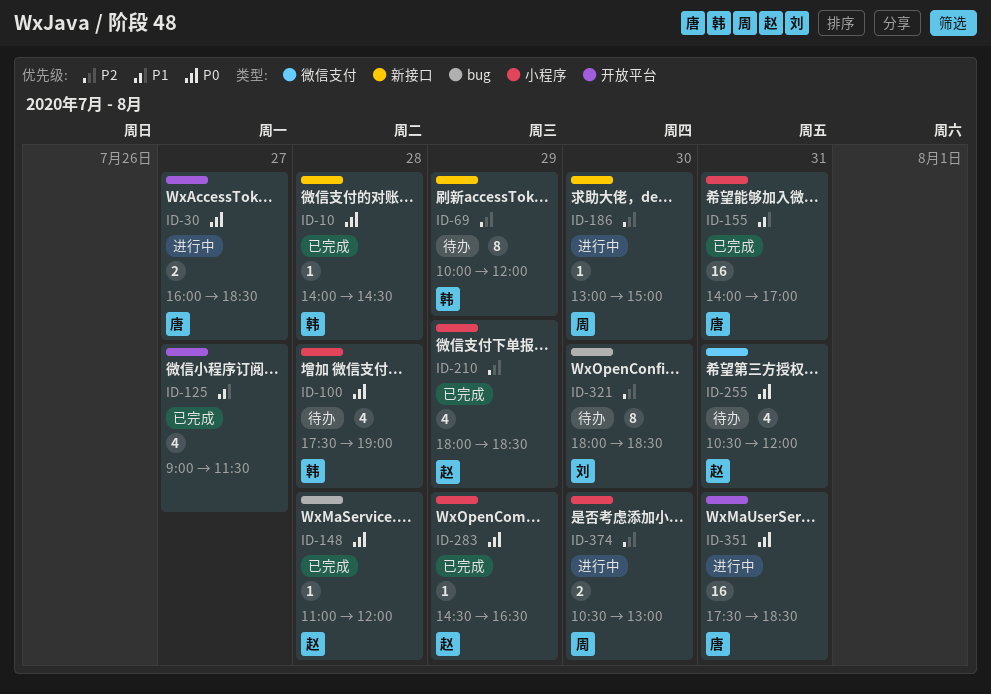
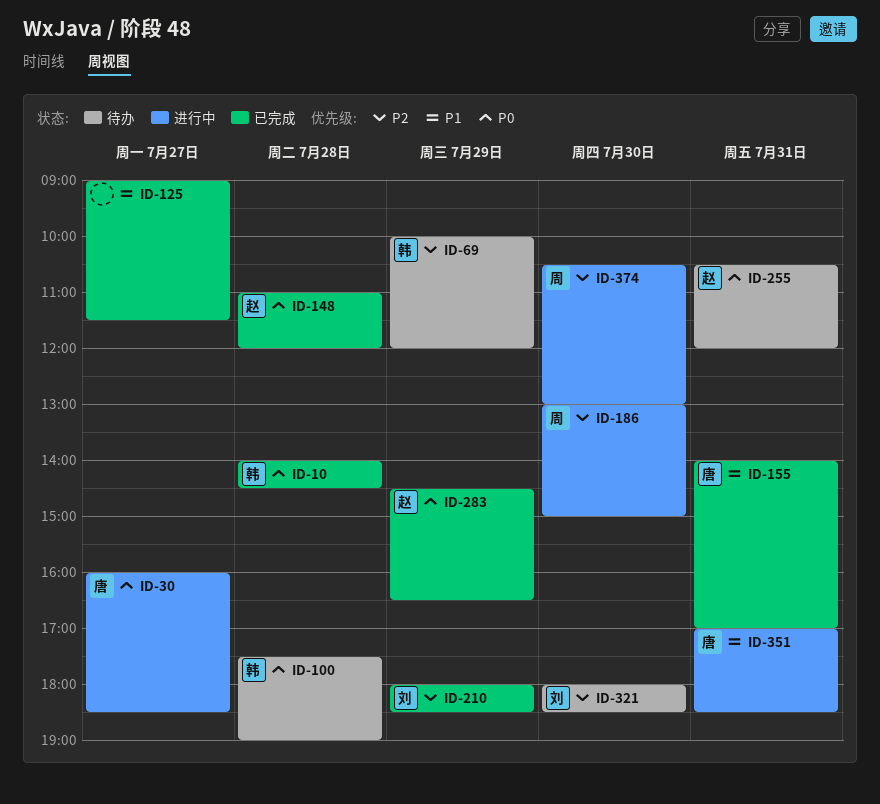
ID-210, owner: 赵 -> 刘
ID-351, priority: P0 -> P1
ID-351, begins: 17:30 -> 17:00

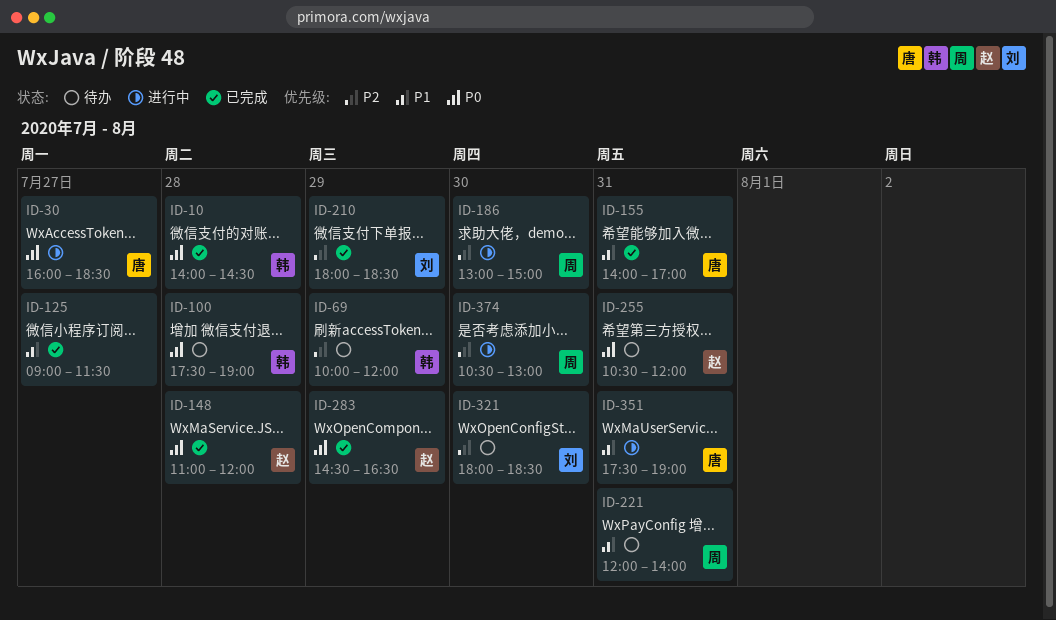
ID-221: none -> present
ID-351, begins: 17:00 -> 17:30
ID-351, ends: 18:30 -> 19:00

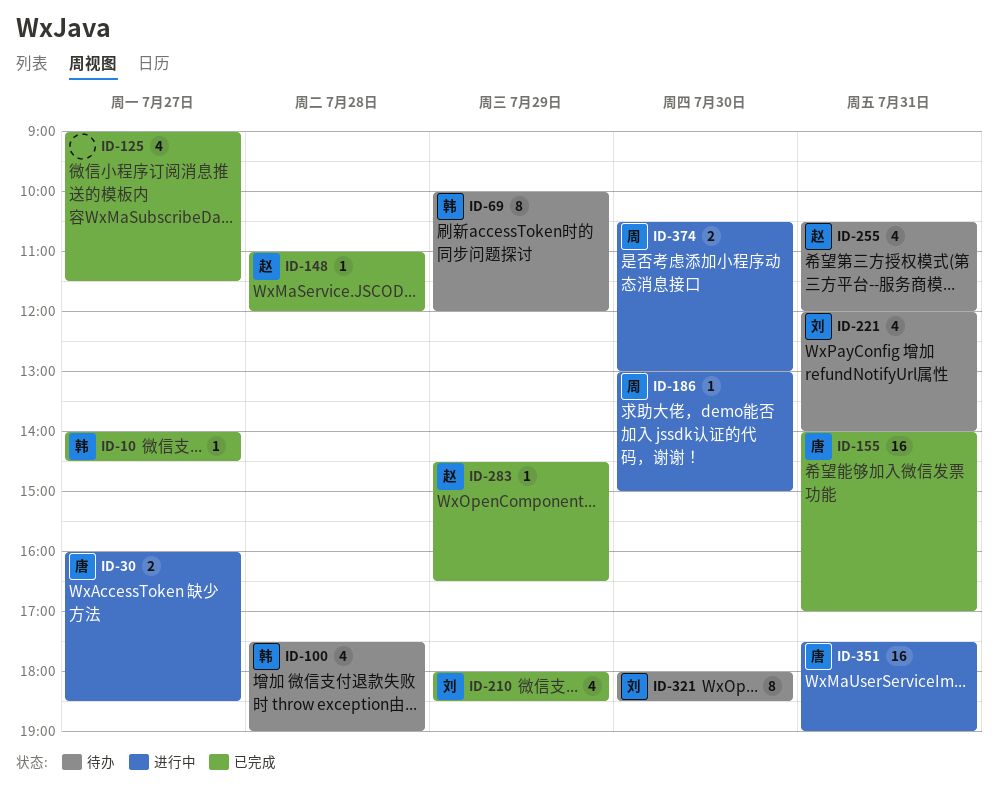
ID-10, day: Jul 28 -> Jul 27
ID-221, owner: 周 -> 刘

